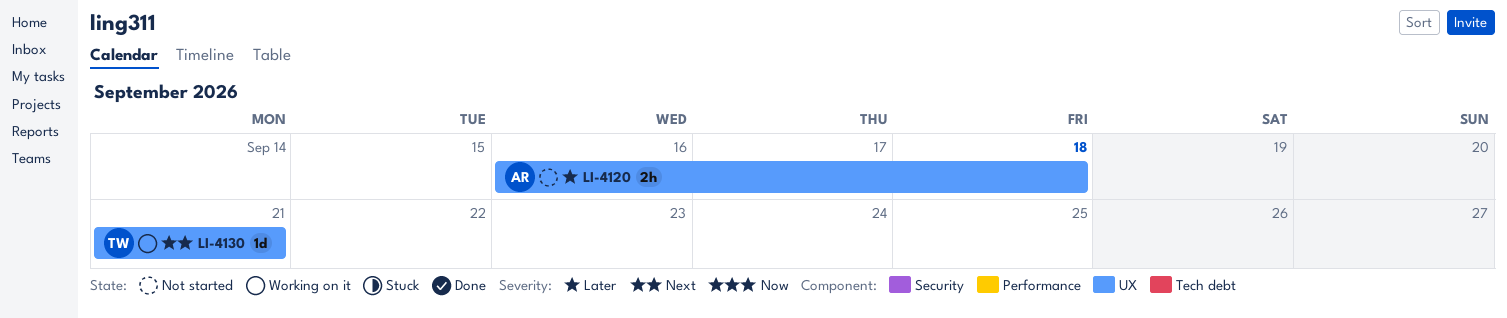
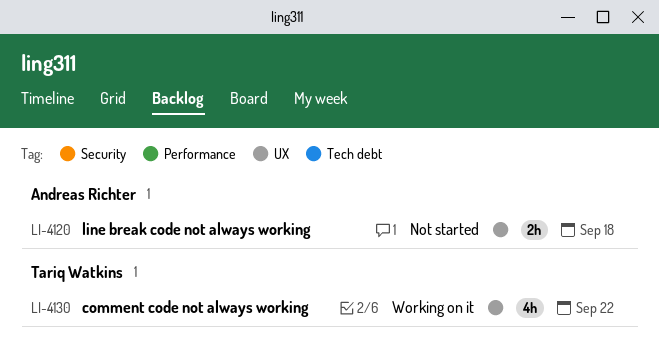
LI-4130, estimate: 1d -> 4h
LI-4130, due: Sep 21 -> Sep 22

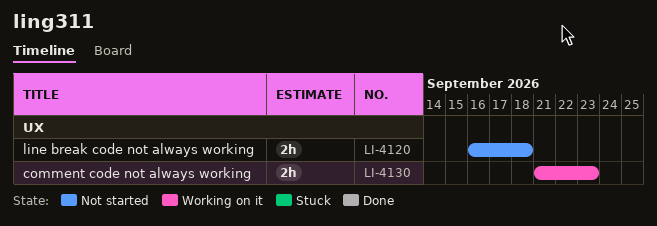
LI-4130, estimate: 4h -> 2h
LI-4130, due: Sep 22 -> Sep 23

